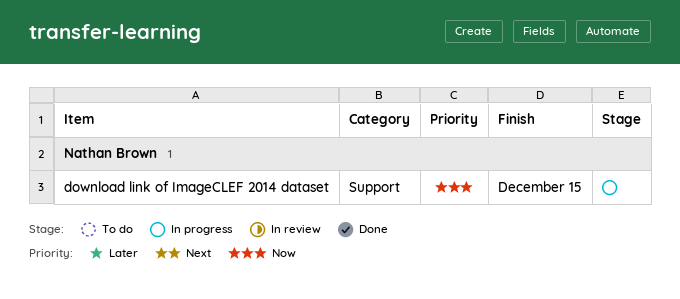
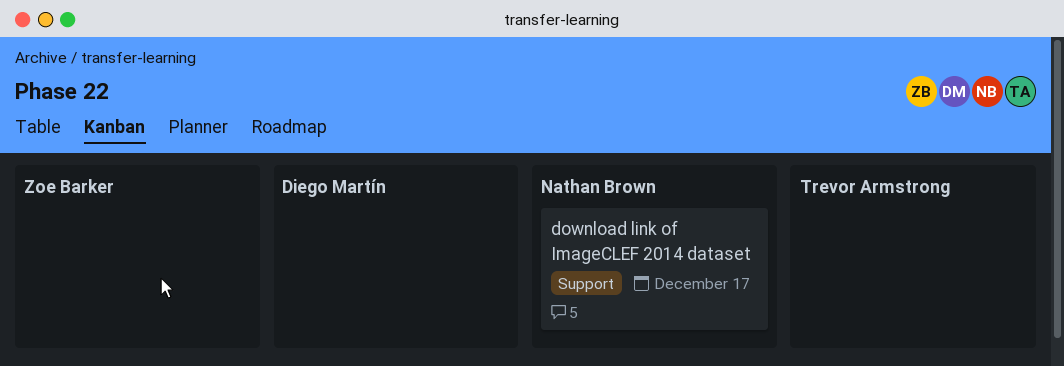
download link of ImageCLEF 2014 dataset, due: Dec 15 -> Dec 17

